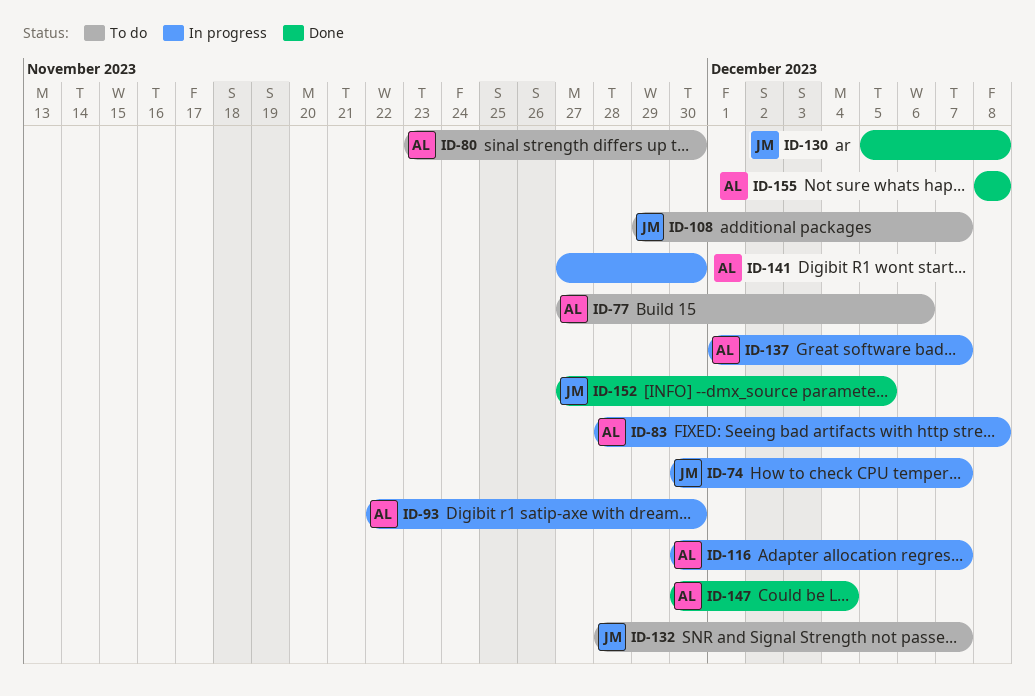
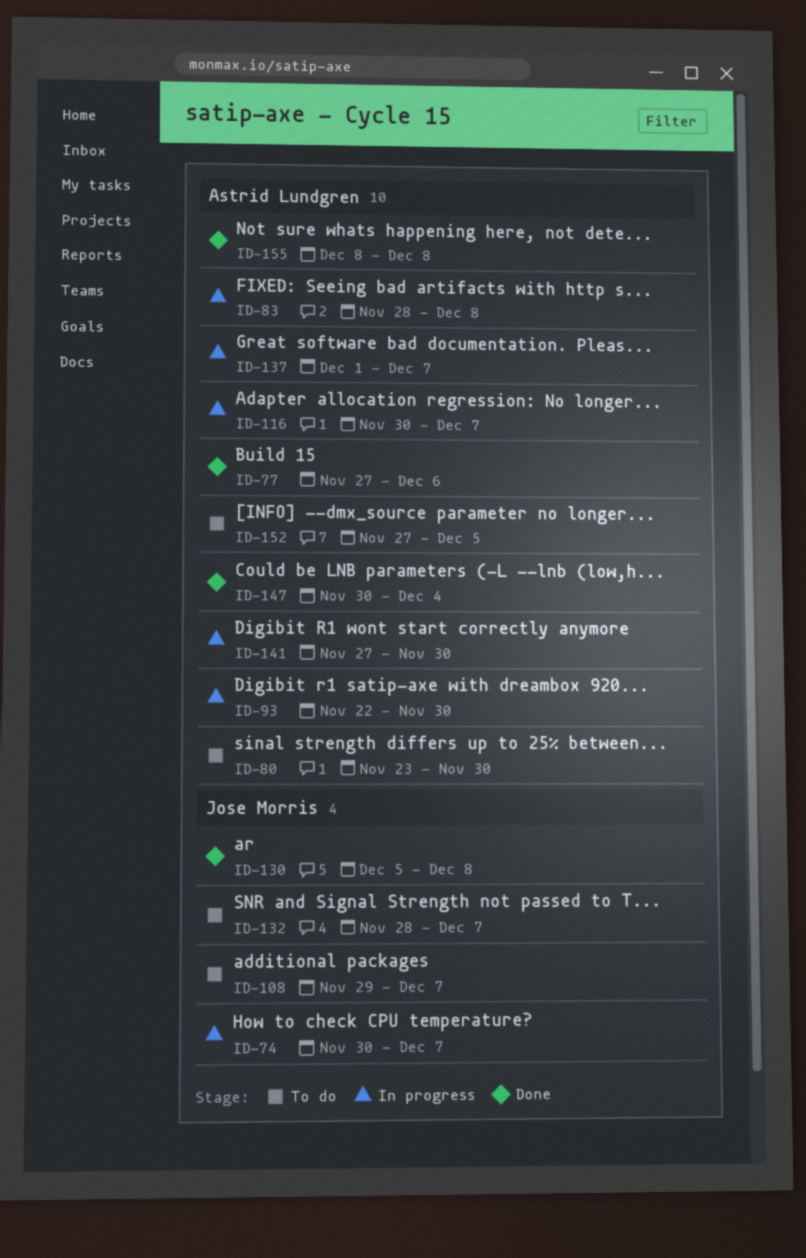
ID-77, status: To do -> Done
ID-152, status: Done -> To do
ID-152, owner: Jose Morris -> Astrid Lundgren

